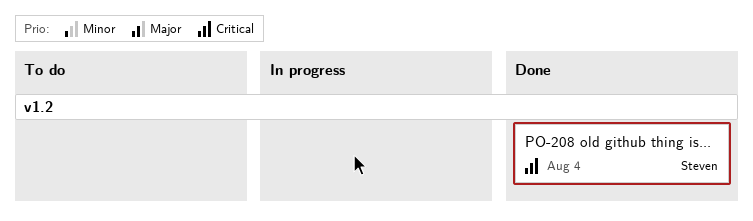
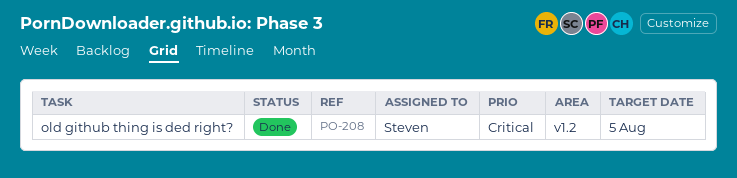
PO-208, due: Aug 4 -> Aug 5

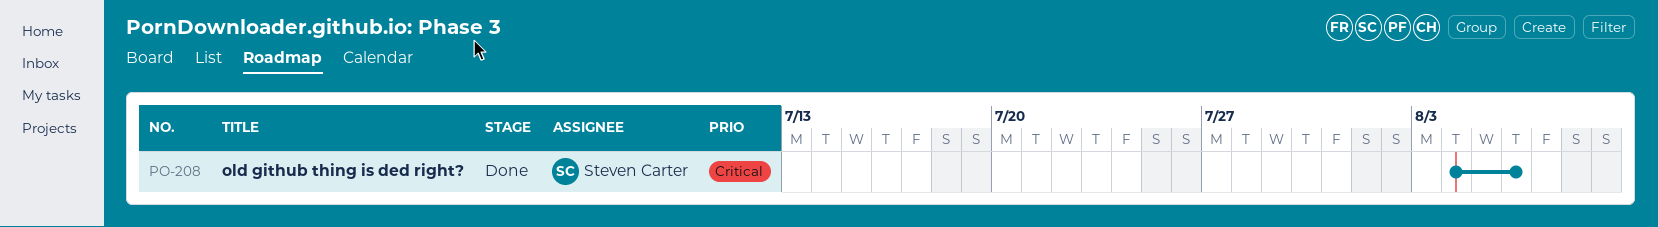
PO-208, due: Aug 5 -> Aug 6

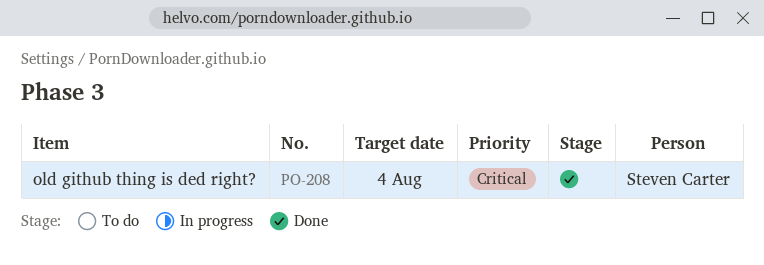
PO-208, due: Aug 6 -> Aug 4

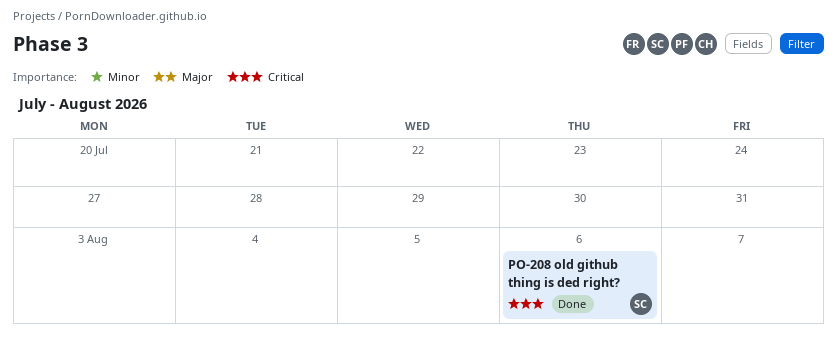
PO-208, due: Aug 4 -> Aug 6

